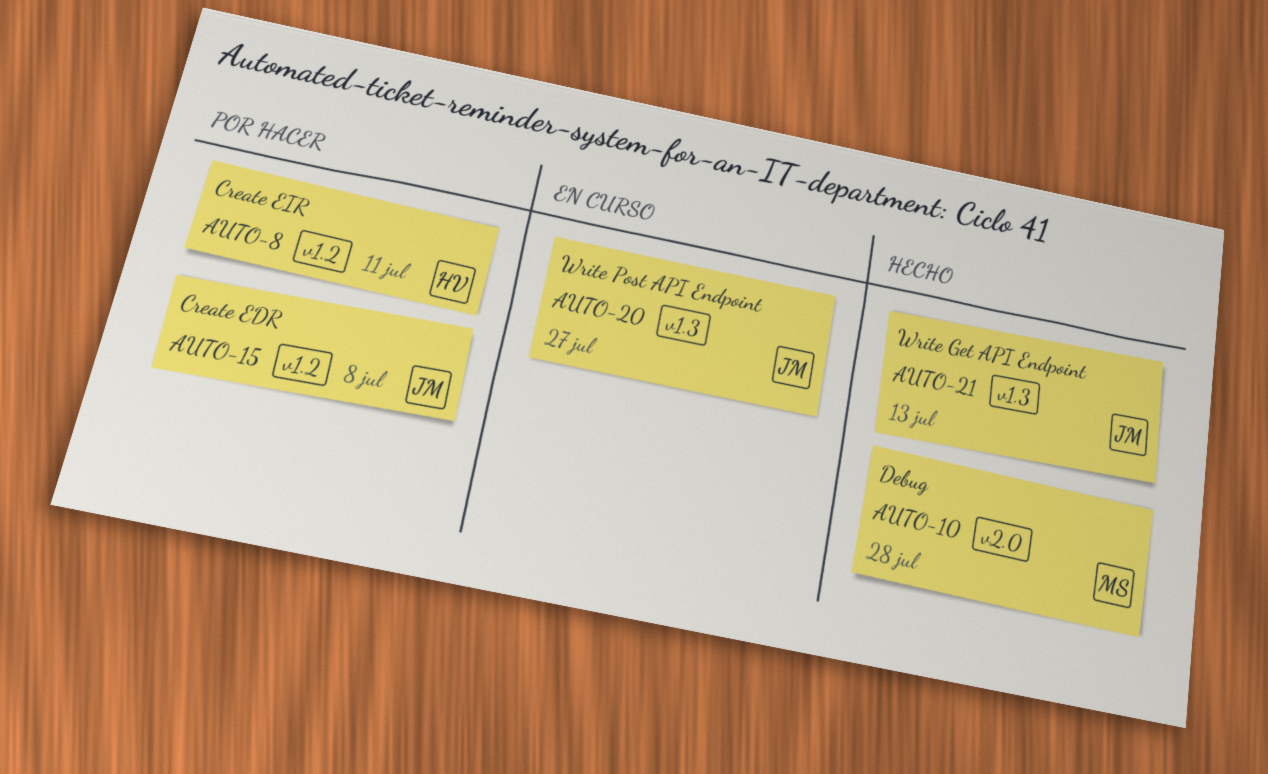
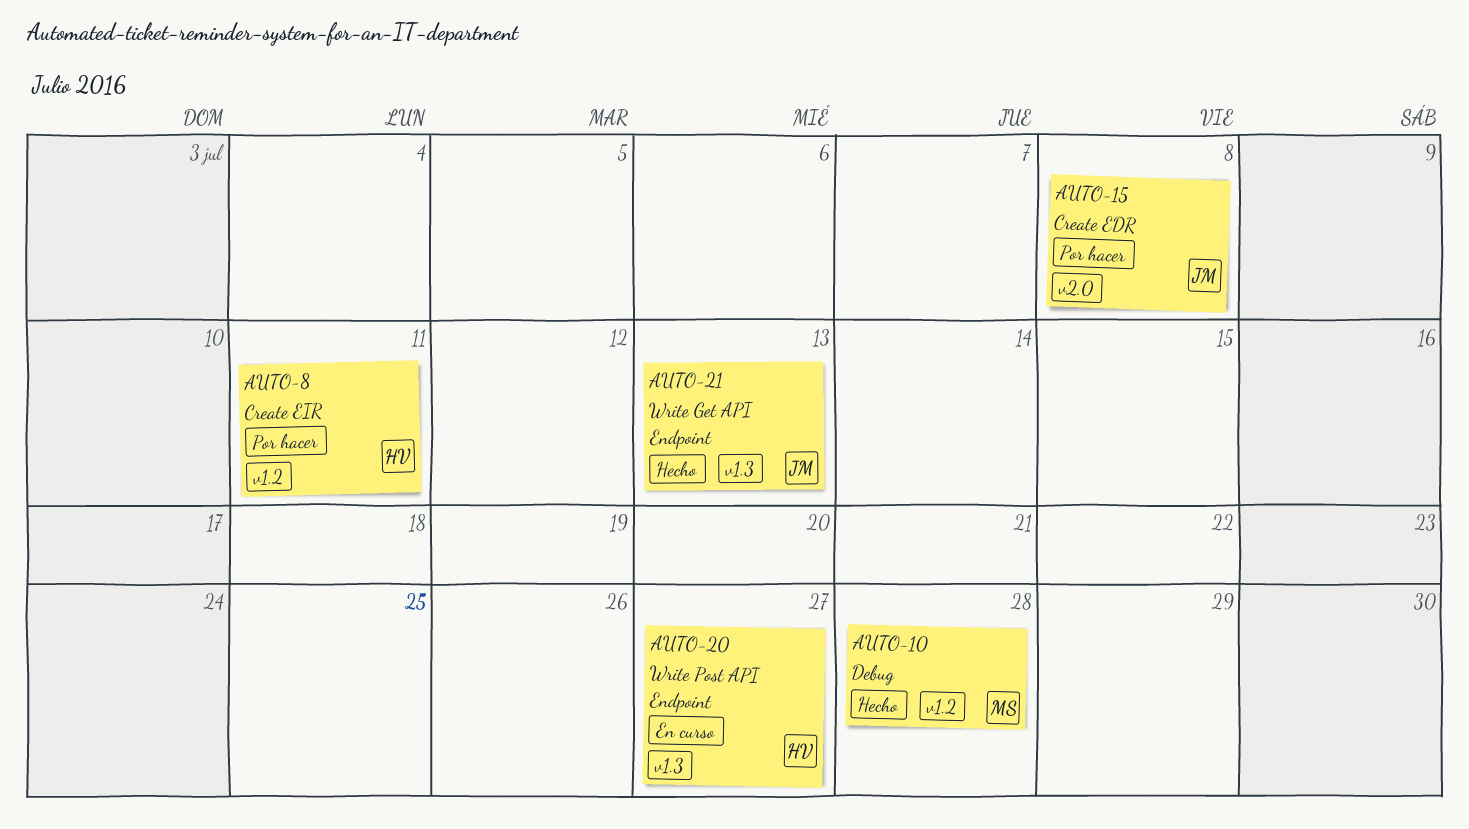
AUTO-10, label: v2.0 -> v1.2
AUTO-15, label: v1.2 -> v2.0
AUTO-20, owner: JM -> HV

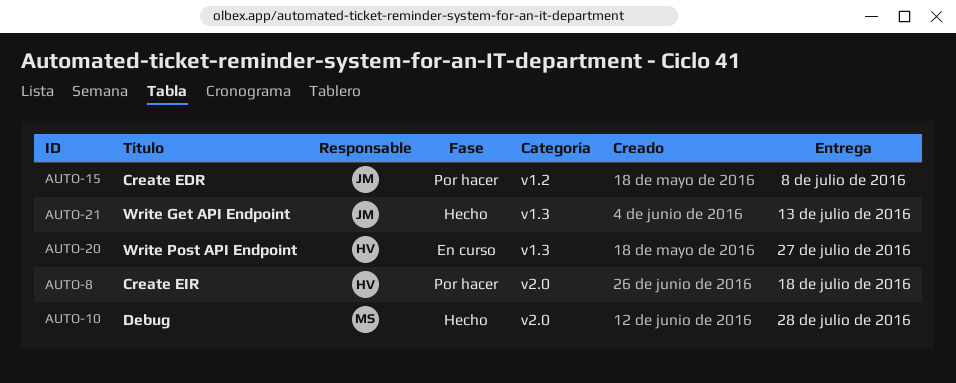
AUTO-8, label: v1.2 -> v2.0
AUTO-8, due: Jul 11 -> Jul 18
AUTO-10, label: v1.2 -> v2.0
AUTO-15, label: v2.0 -> v1.2

